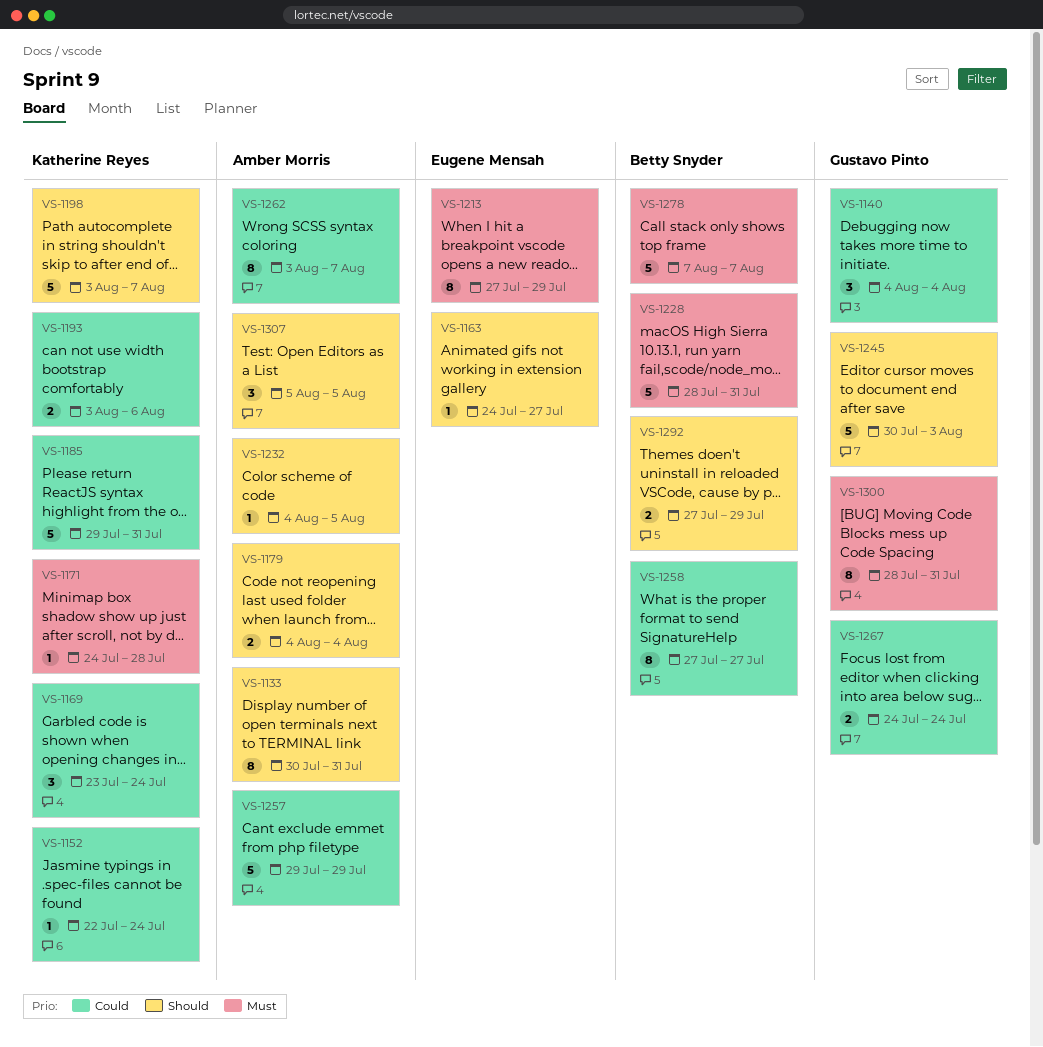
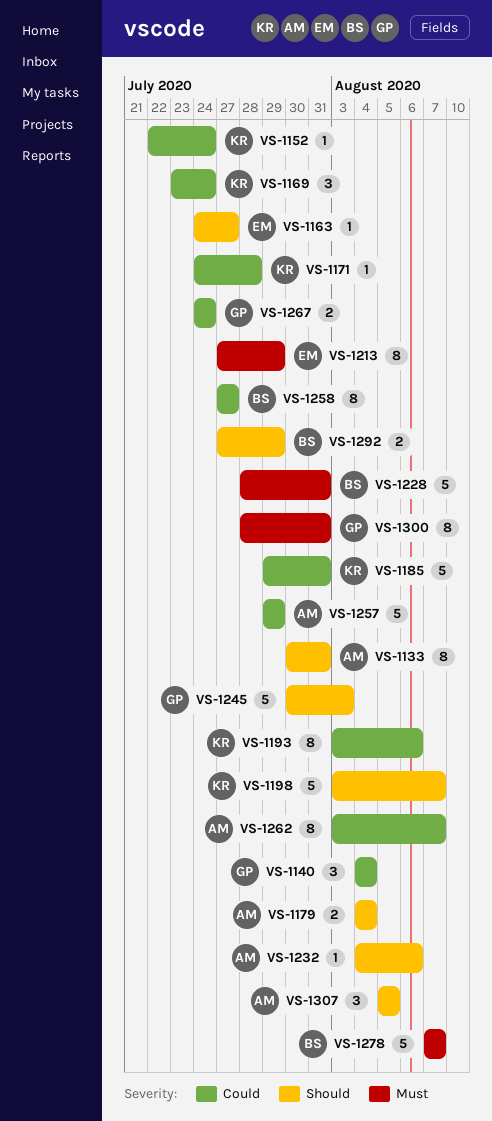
VS-1171, priority: Must -> Could
VS-1193, estimate: 2 -> 8
VS-1232, due: Aug 5 -> Aug 6

